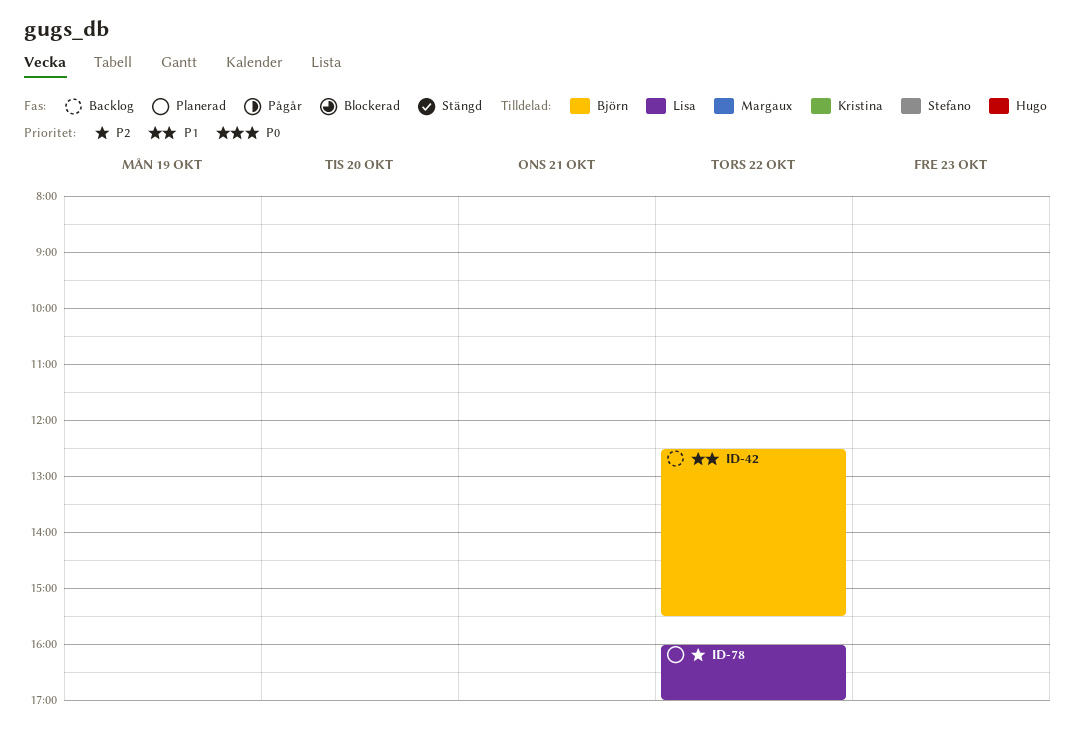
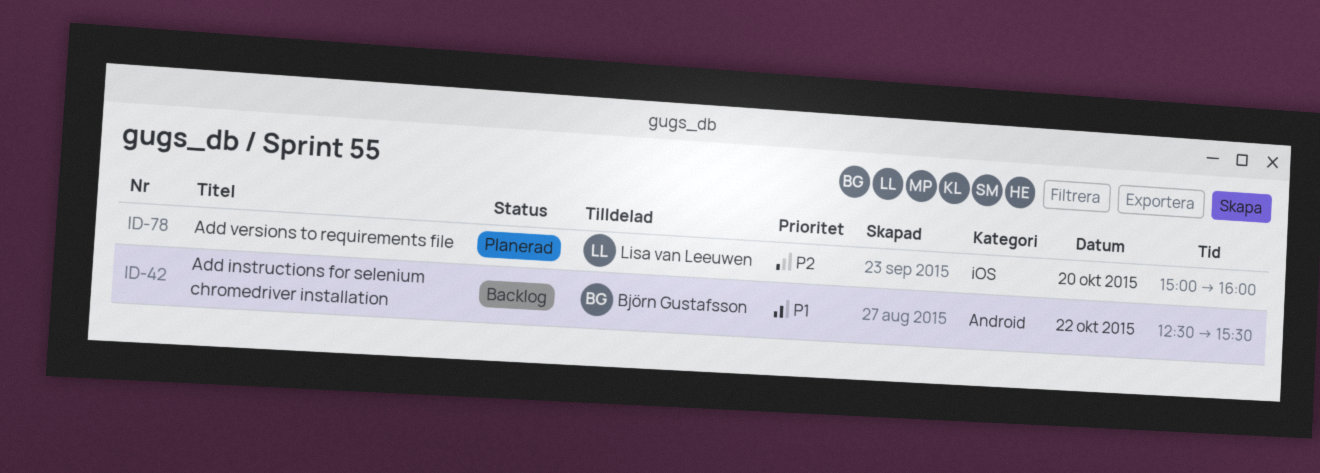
ID-78, day: Oct 22 -> Oct 20
ID-78, begins: 16:00 -> 15:00
ID-78, ends: 17:00 -> 16:00

